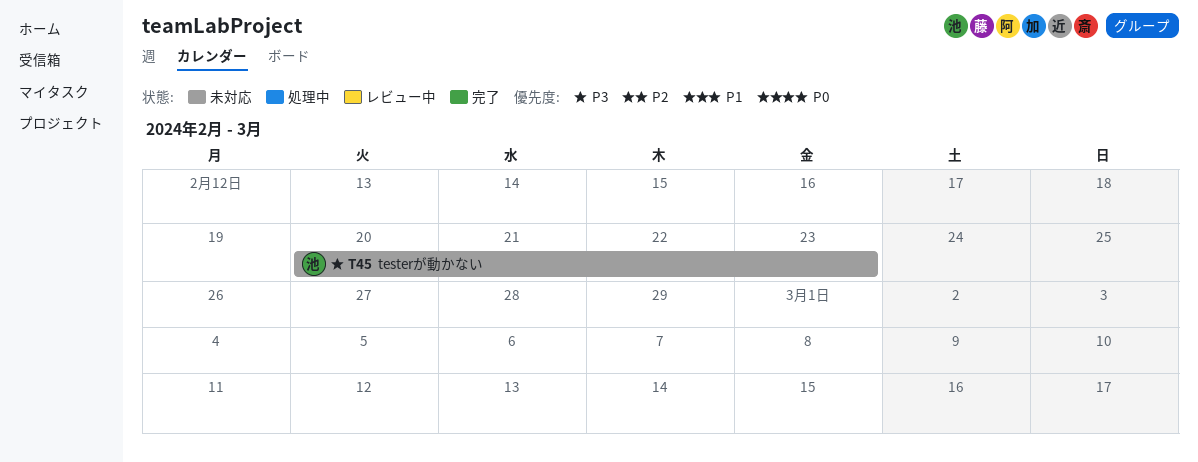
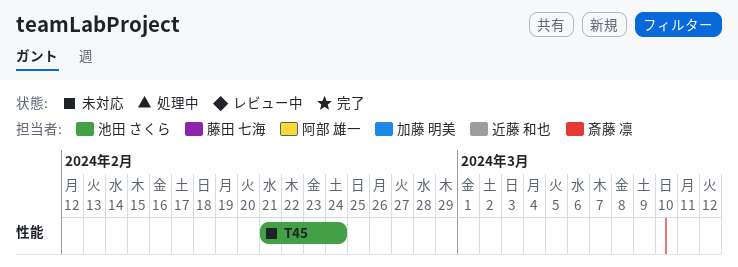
T45, start: Feb 20 -> Feb 21
T45, due: Feb 23 -> Feb 24

